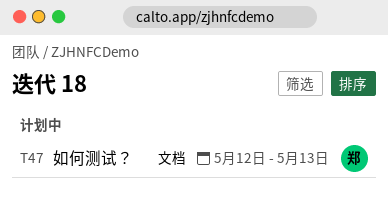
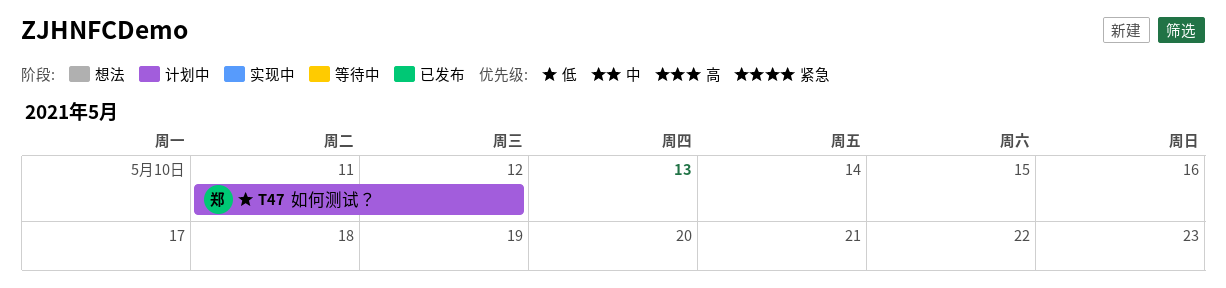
T47, start: May 12 -> May 11
T47, due: May 13 -> May 12

